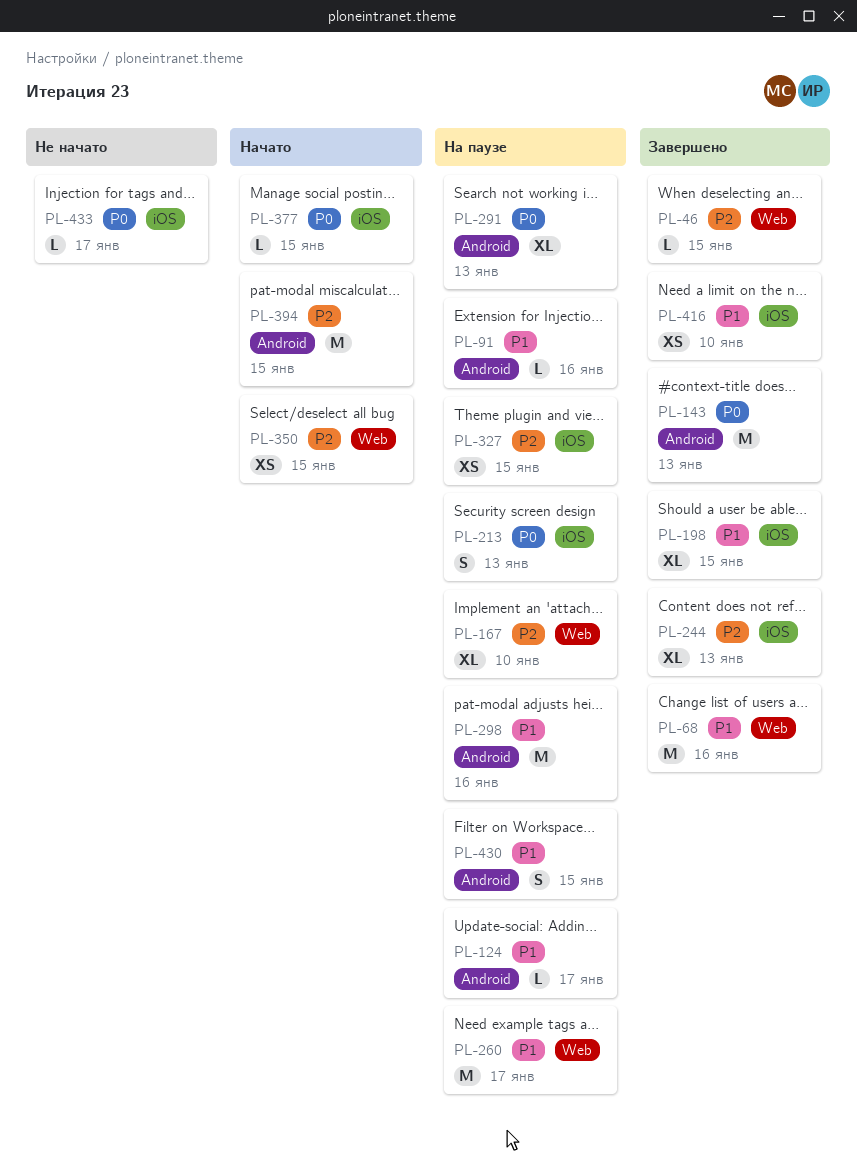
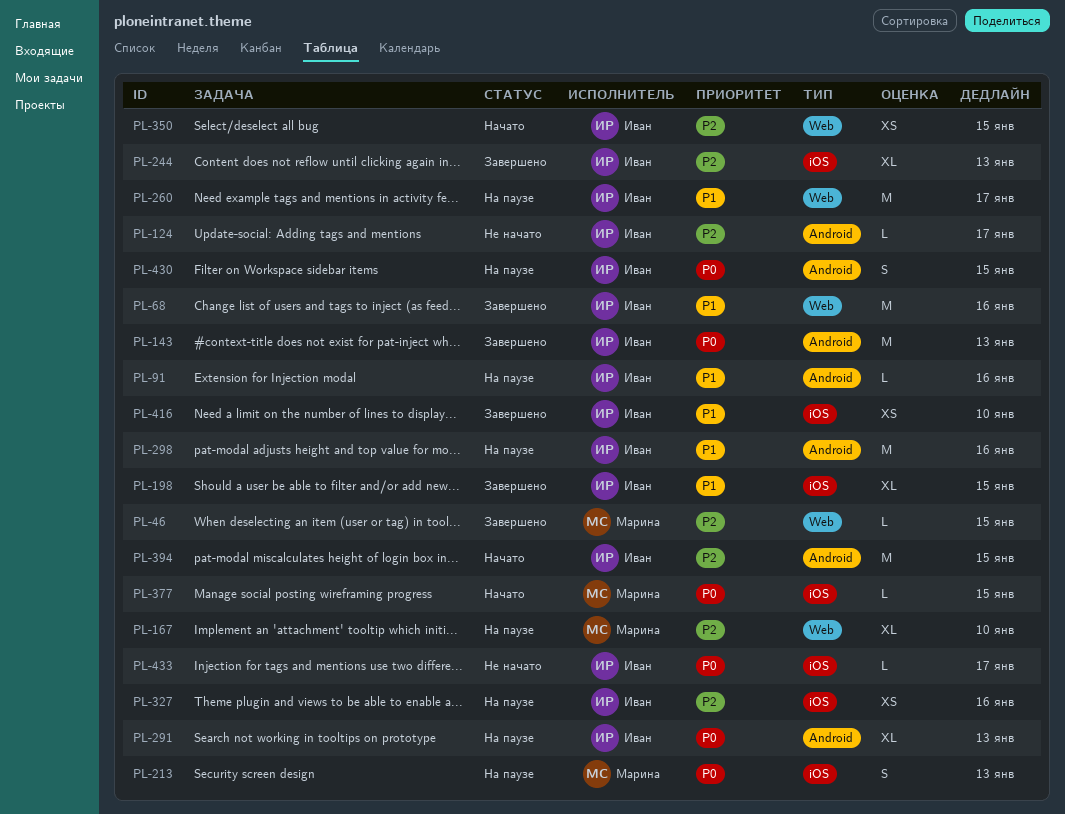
PL-124, status: На паузе -> Не начато
PL-124, priority: P1 -> P2
PL-327, due: Jan 15 -> Jan 16
PL-430, priority: P1 -> P0

